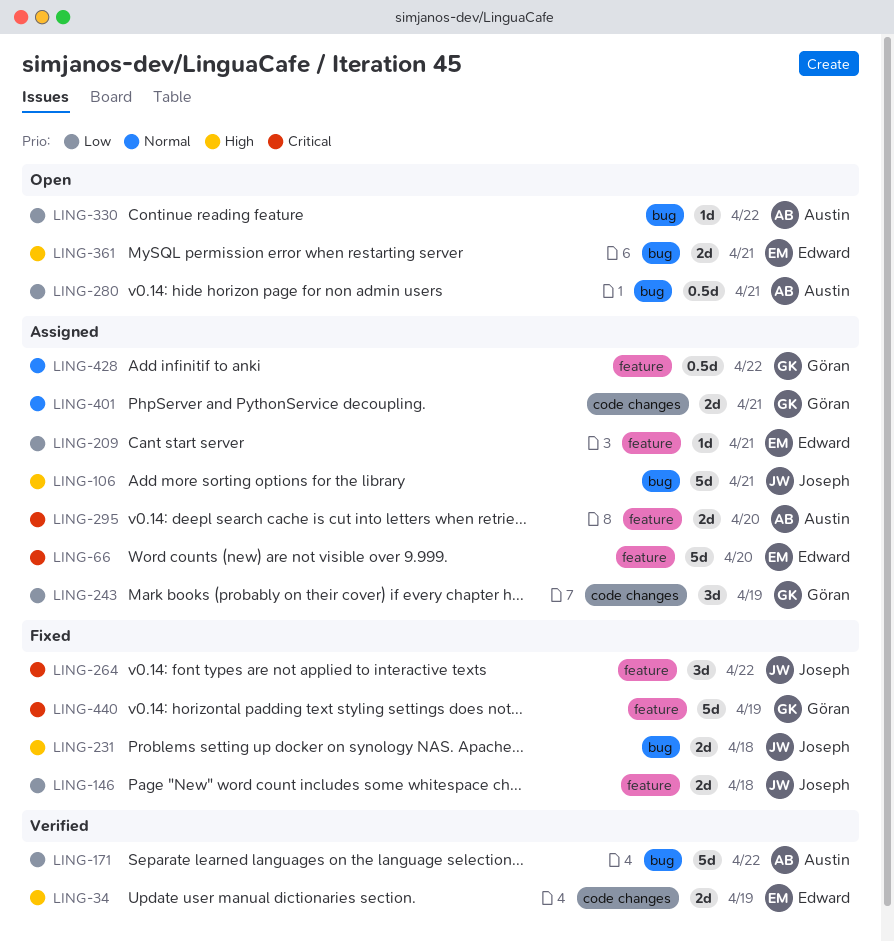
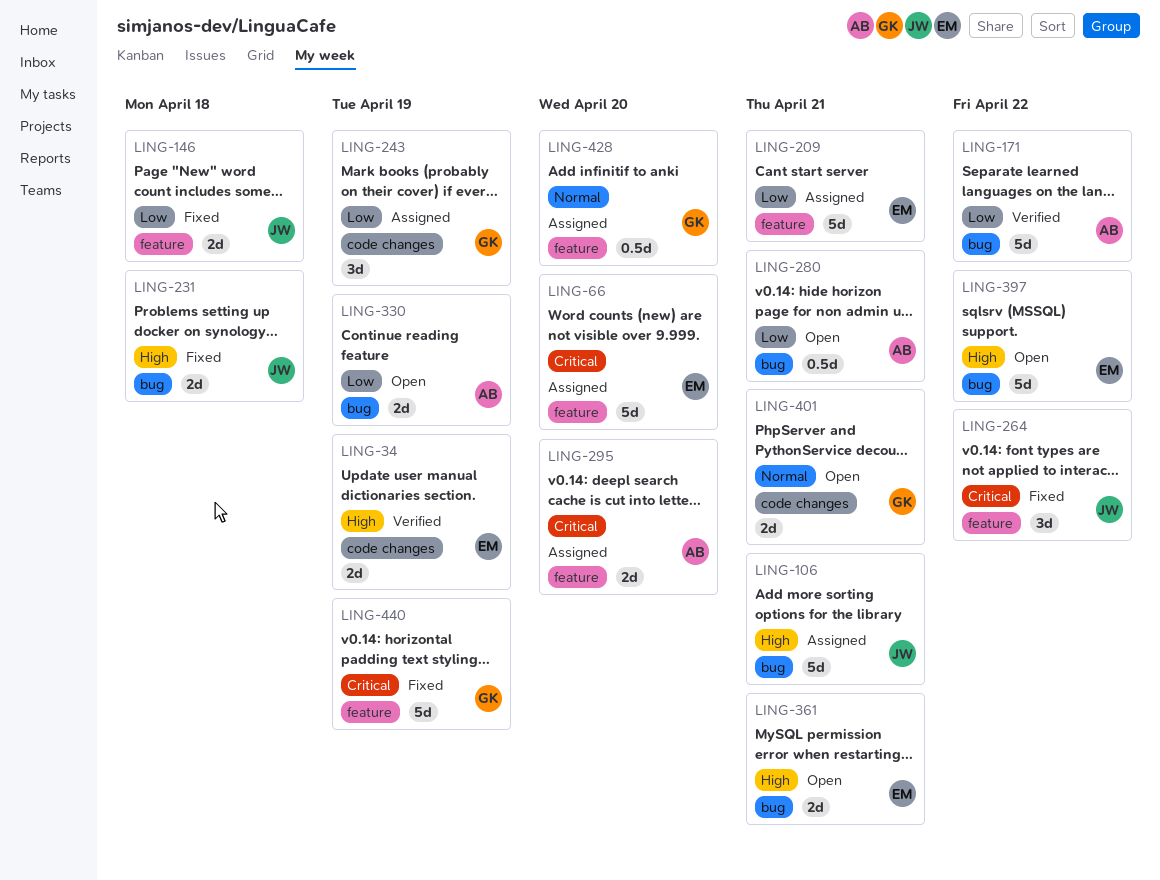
LING-209, estimate: 1d -> 5d
LING-330, estimate: 1d -> 2d
LING-330, due: Apr 22 -> Apr 19
LING-397: none -> present
LING-401, status: Assigned -> Open
LING-428, due: Apr 22 -> Apr 20

